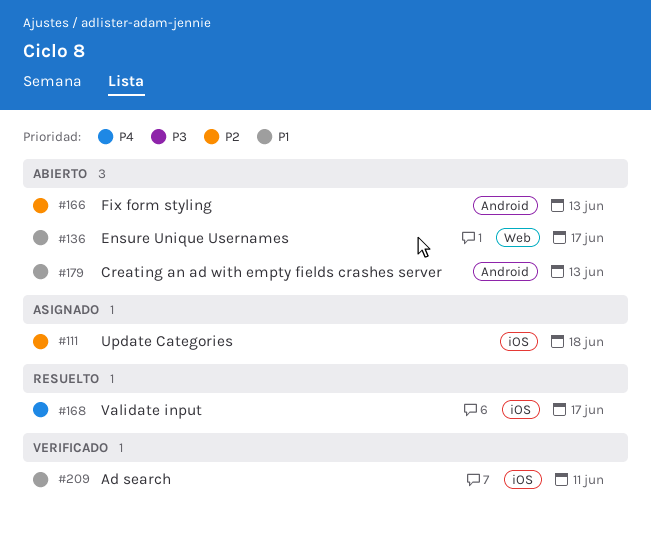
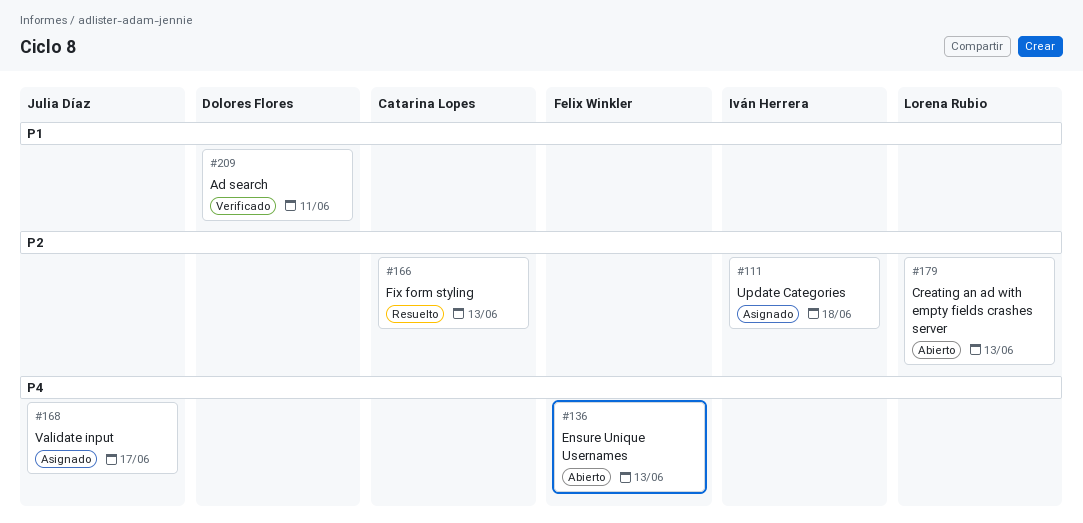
#136, priority: P1 -> P4
#136, due: Jun 17 -> Jun 13
#166, status: Abierto -> Resuelto
#168, status: Resuelto -> Asignado
#179, priority: P1 -> P2

